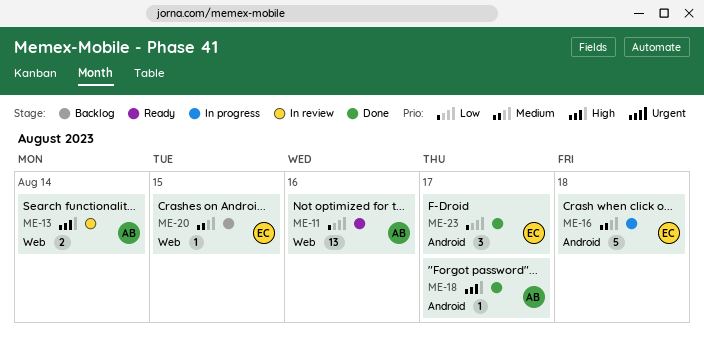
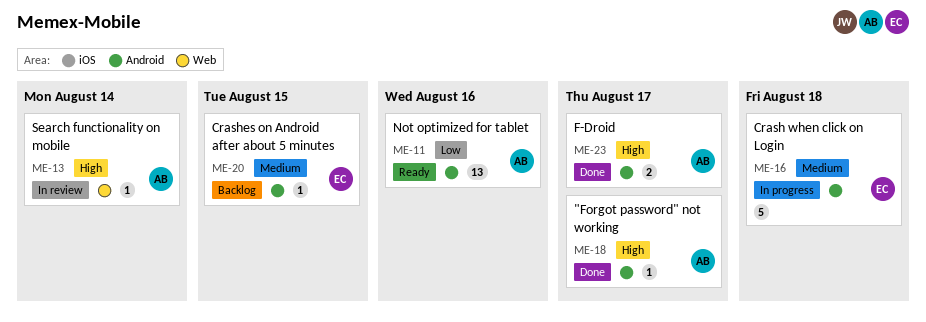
ME-11, label: Web -> Android
ME-13, estimate: 2 -> 1
ME-20, label: Web -> Android
ME-23, owner: EC -> AB
ME-23, priority: Low -> High
ME-23, estimate: 3 -> 2

